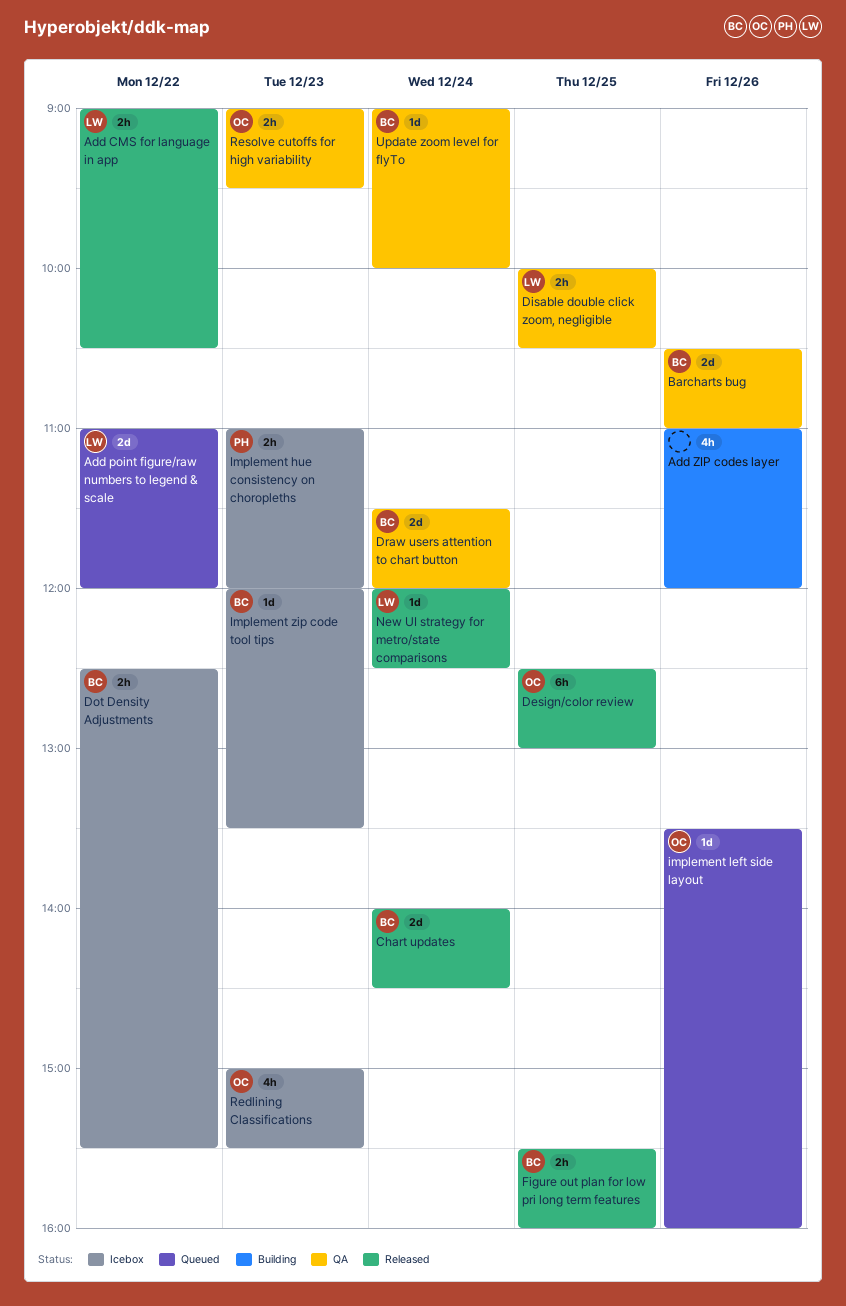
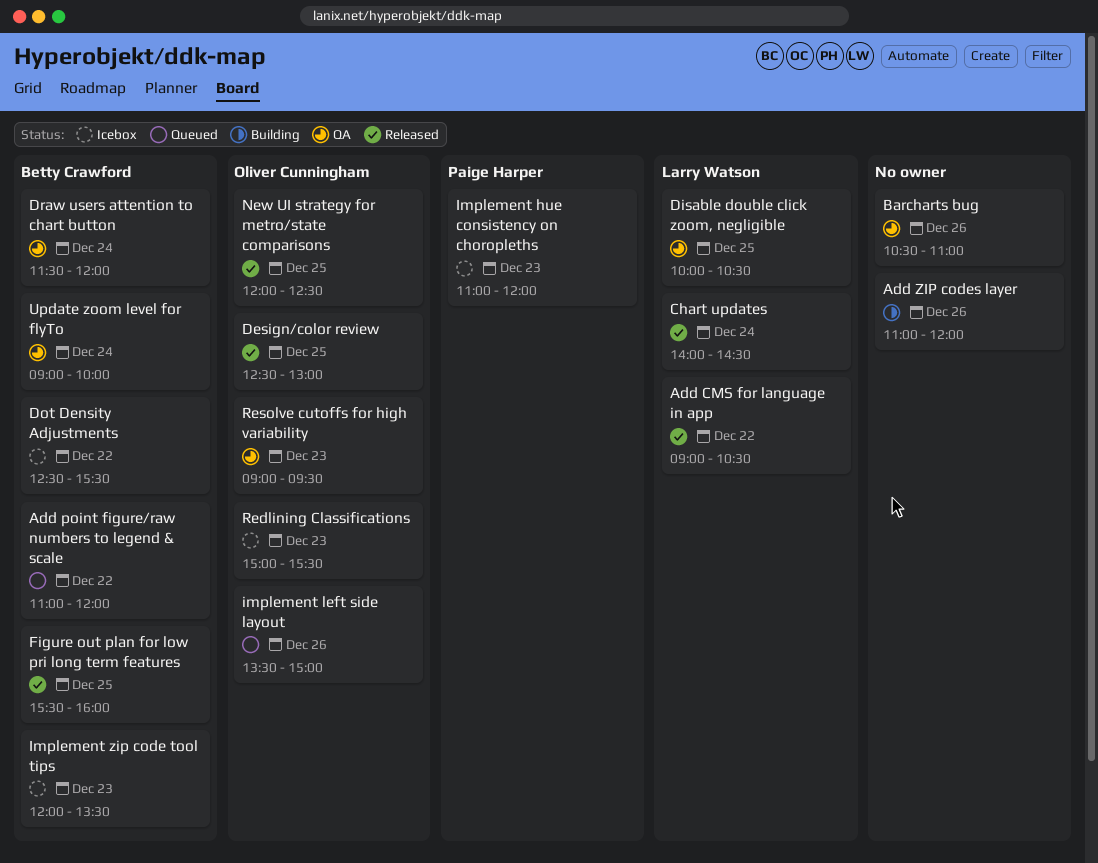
Add point figure/raw numbers to legend & scale, owner: Larry Watson -> Betty Crawford
Barcharts bug, owner: Betty Crawford -> none
Chart updates, owner: Betty Crawford -> Larry Watson
implement left side layout, ends: 16:00 -> 15:00
New UI strategy for metro/state comparisons, owner: Larry Watson -> Oliver Cunningham
New UI strategy for metro/state comparisons, day: Dec 24 -> Dec 25

